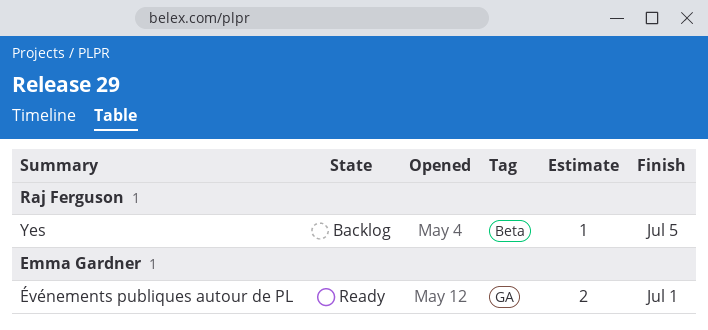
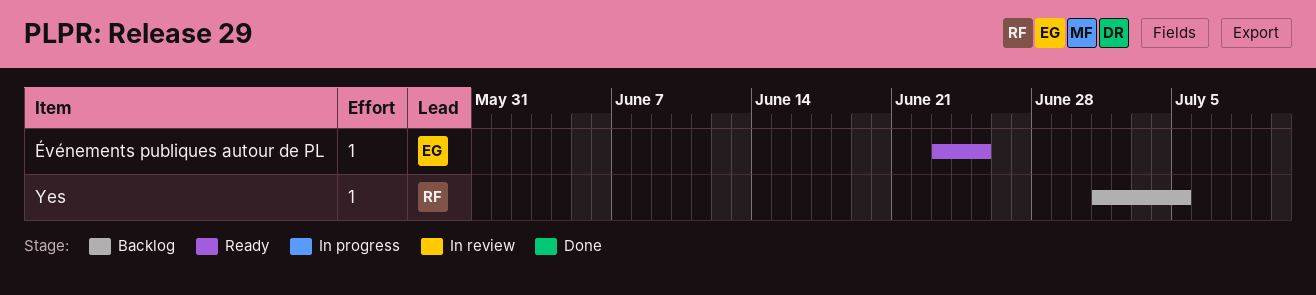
Événements publiques autour de PL, estimate: 2 -> 1
Événements publiques autour de PL, due: Jul 1 -> Jun 25

